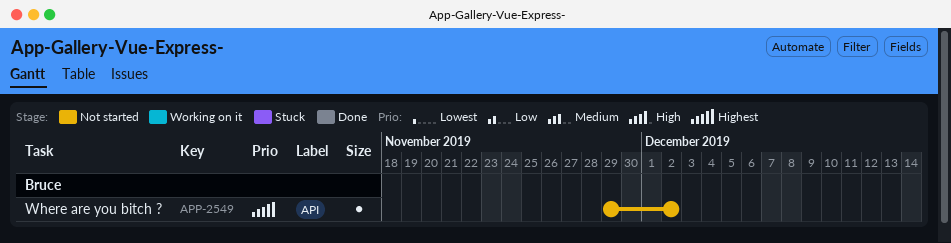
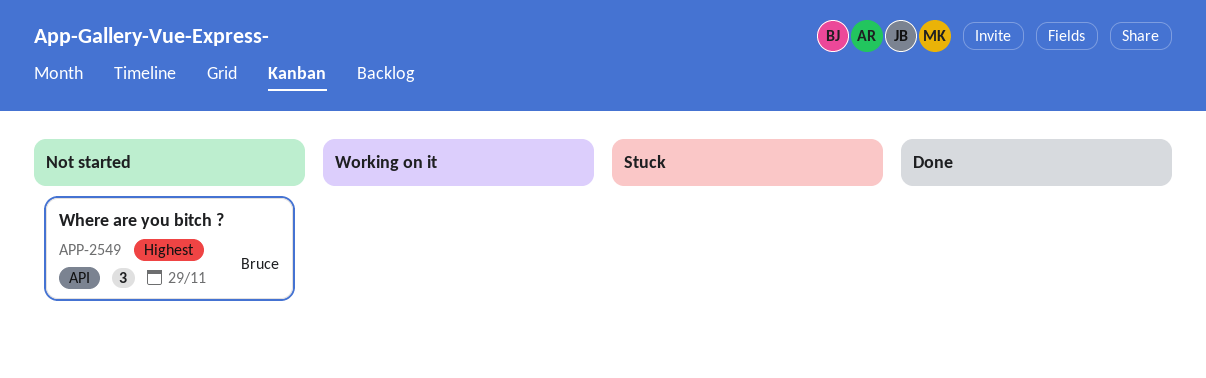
APP-2549, estimate: 1 -> 3
APP-2549, due: Dec 2 -> Nov 29

